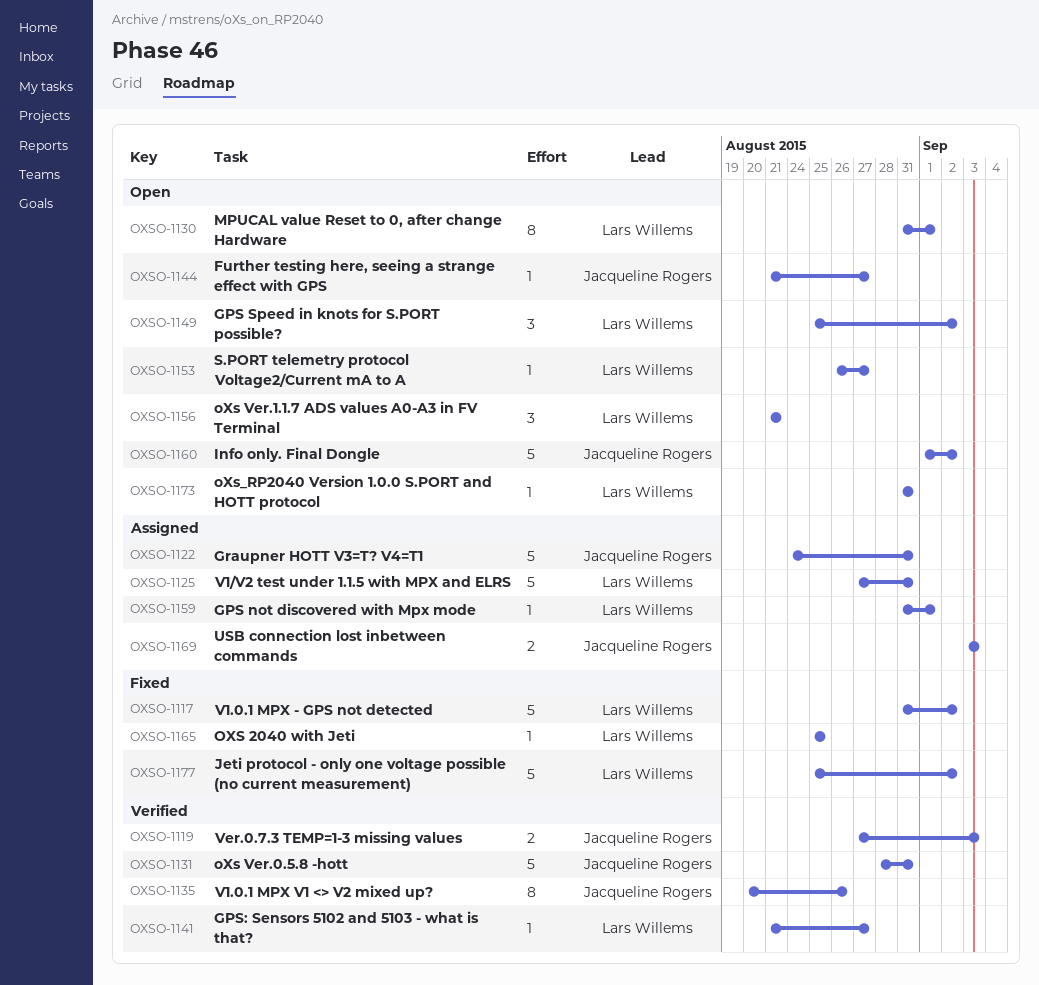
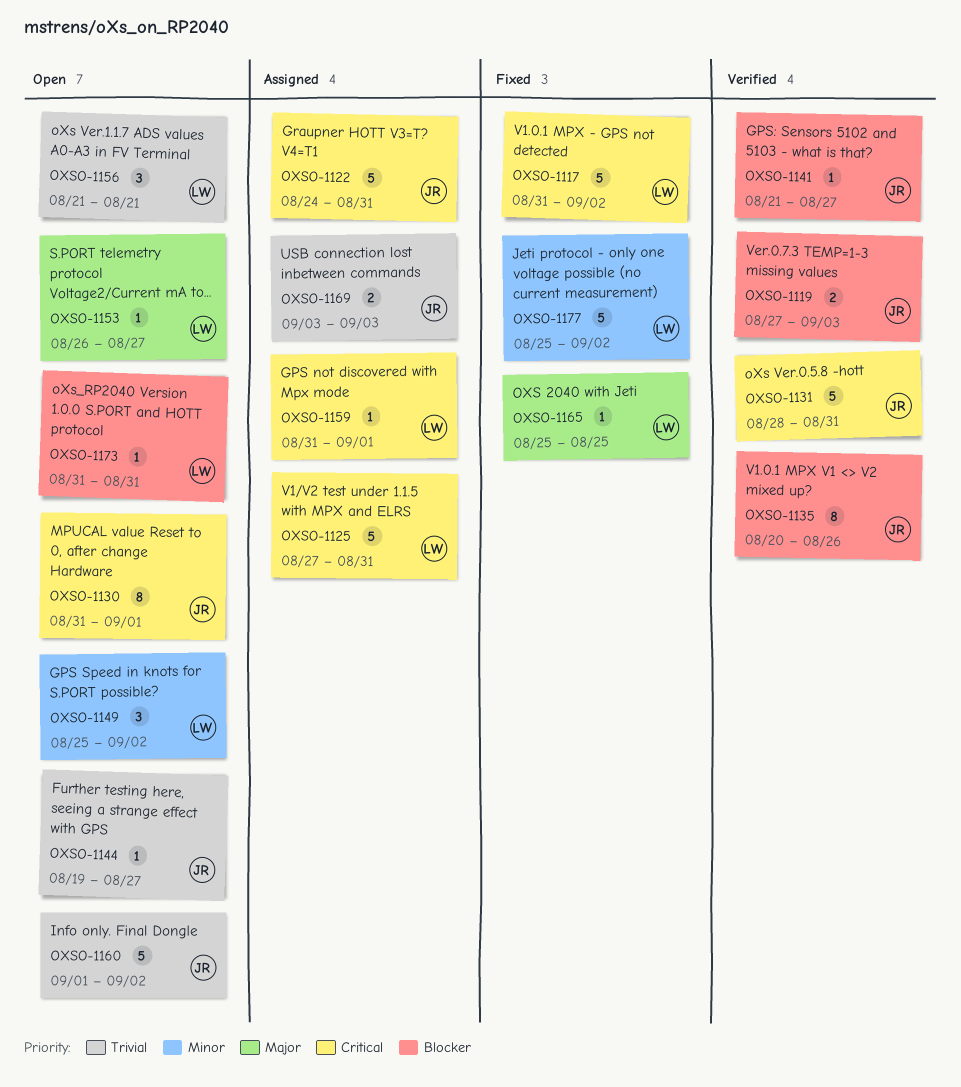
OXSO-1130, owner: Lars Willems -> Jacqueline Rogers
OXSO-1141, owner: Lars Willems -> Jacqueline Rogers
OXSO-1144, start: Aug 21 -> Aug 19

